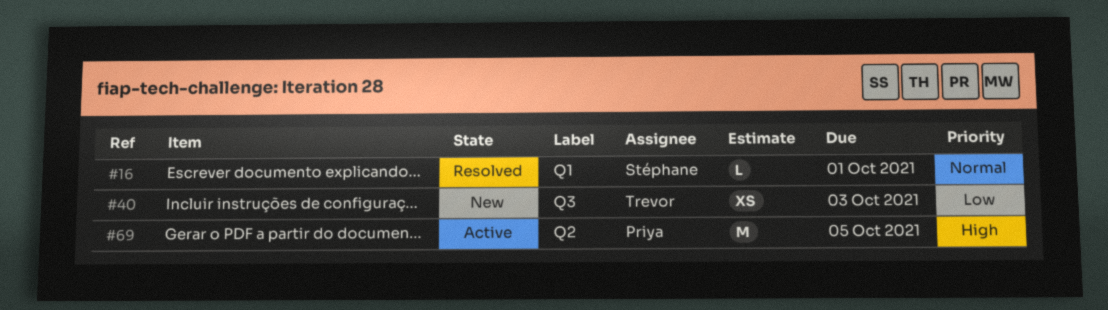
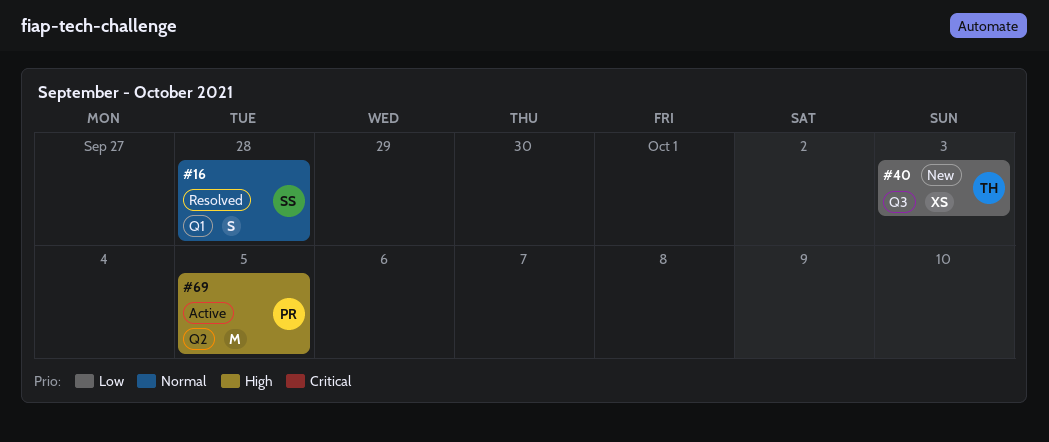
#16, estimate: L -> S
#16, due: Oct 1 -> Sep 28

